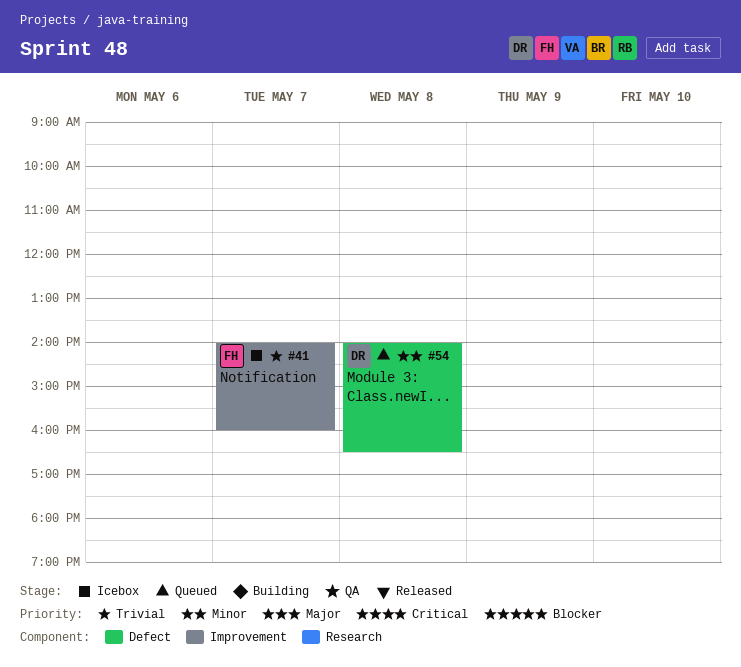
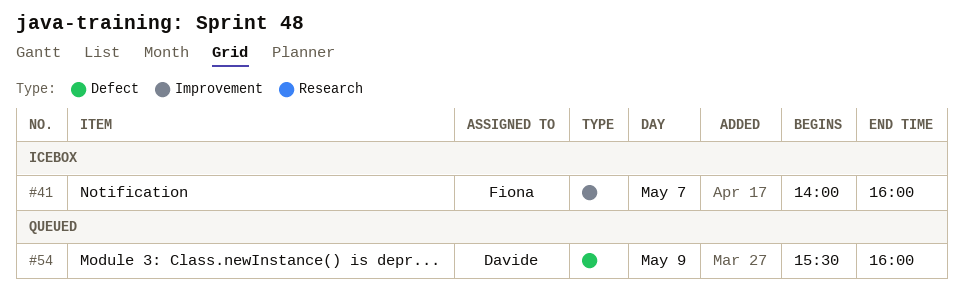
#54, day: May 8 -> May 9
#54, begins: 14:00 -> 15:30
#54, ends: 16:30 -> 16:00

